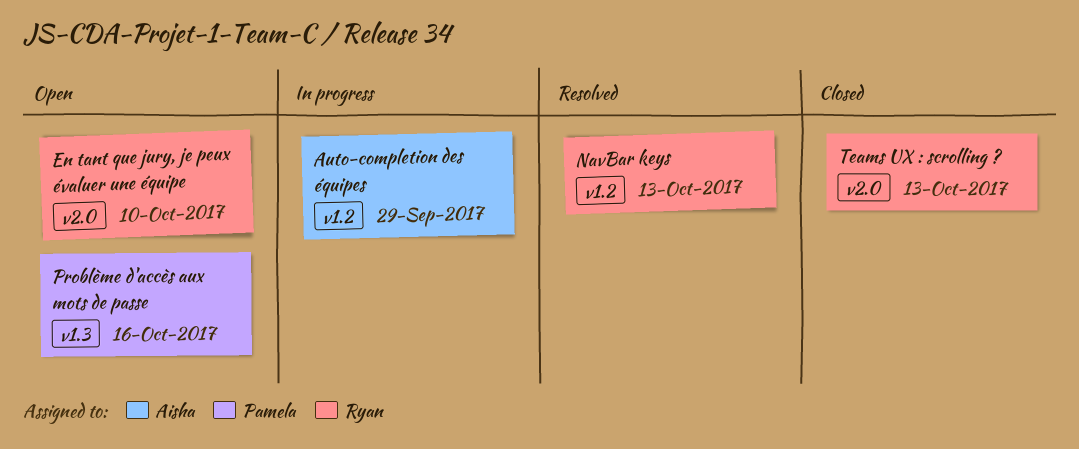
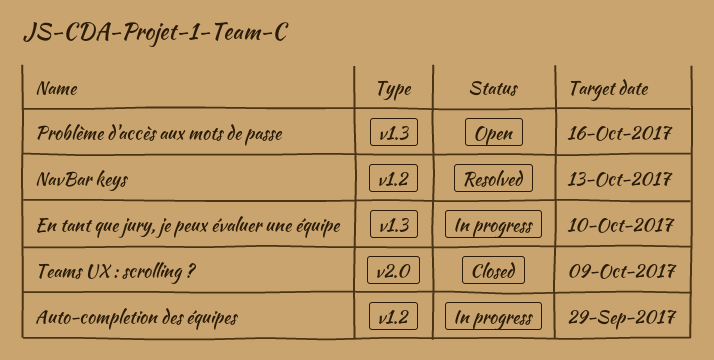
En tant que jury, je peux évaluer une équipe, status: Open -> In progress
En tant que jury, je peux évaluer une équipe, label: v2.0 -> v1.3
Teams UX : scrolling ?, due: Oct 13 -> Oct 9

